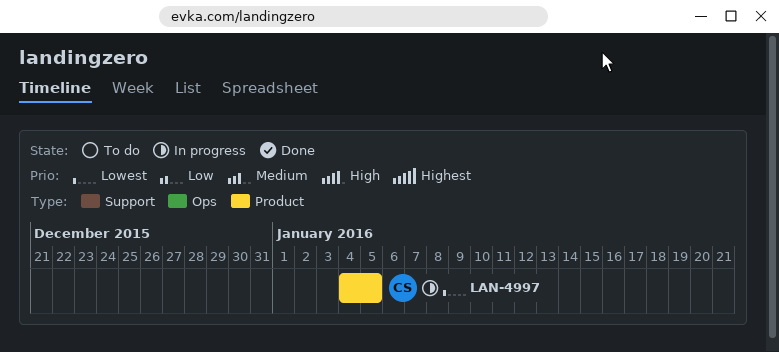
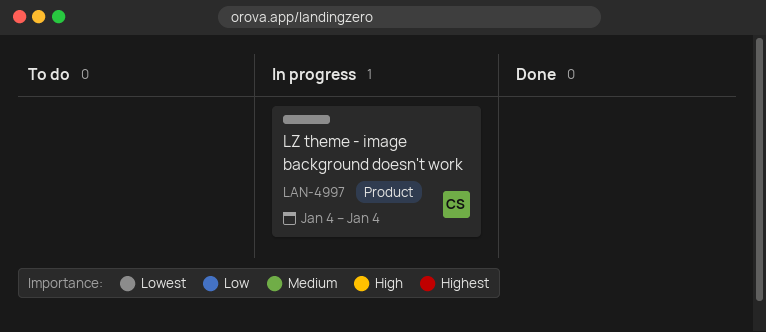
LAN-4997, due: Jan 5 -> Jan 4

